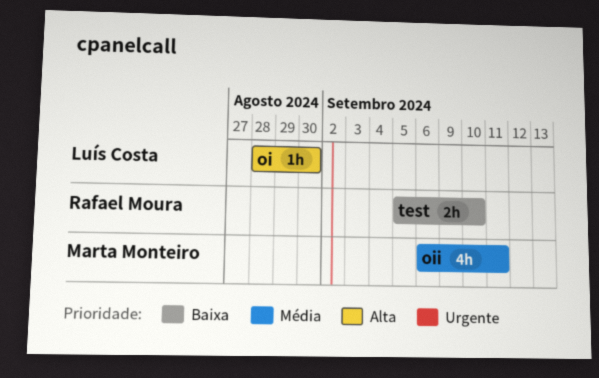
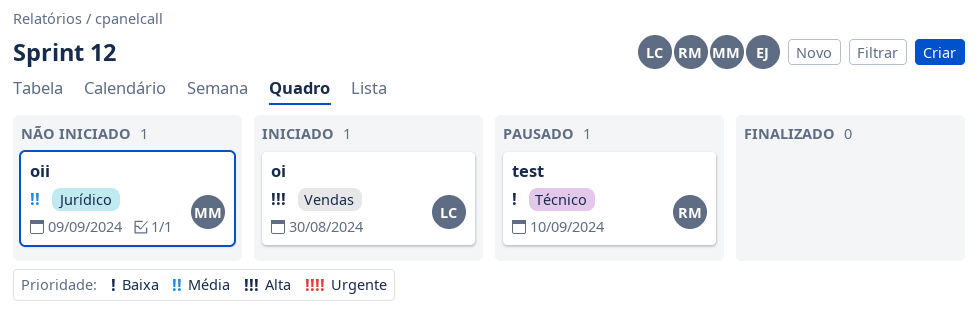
oii, due: Sep 11 -> Sep 9

